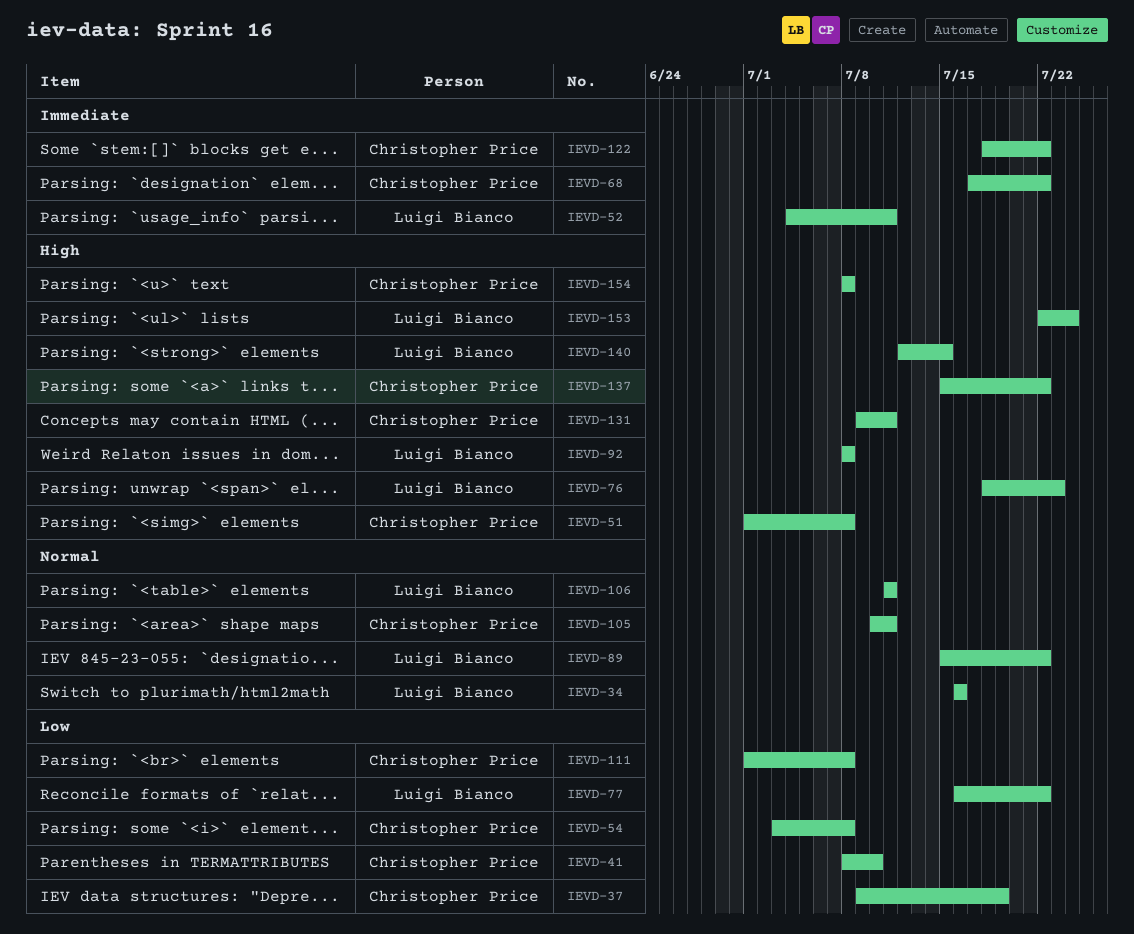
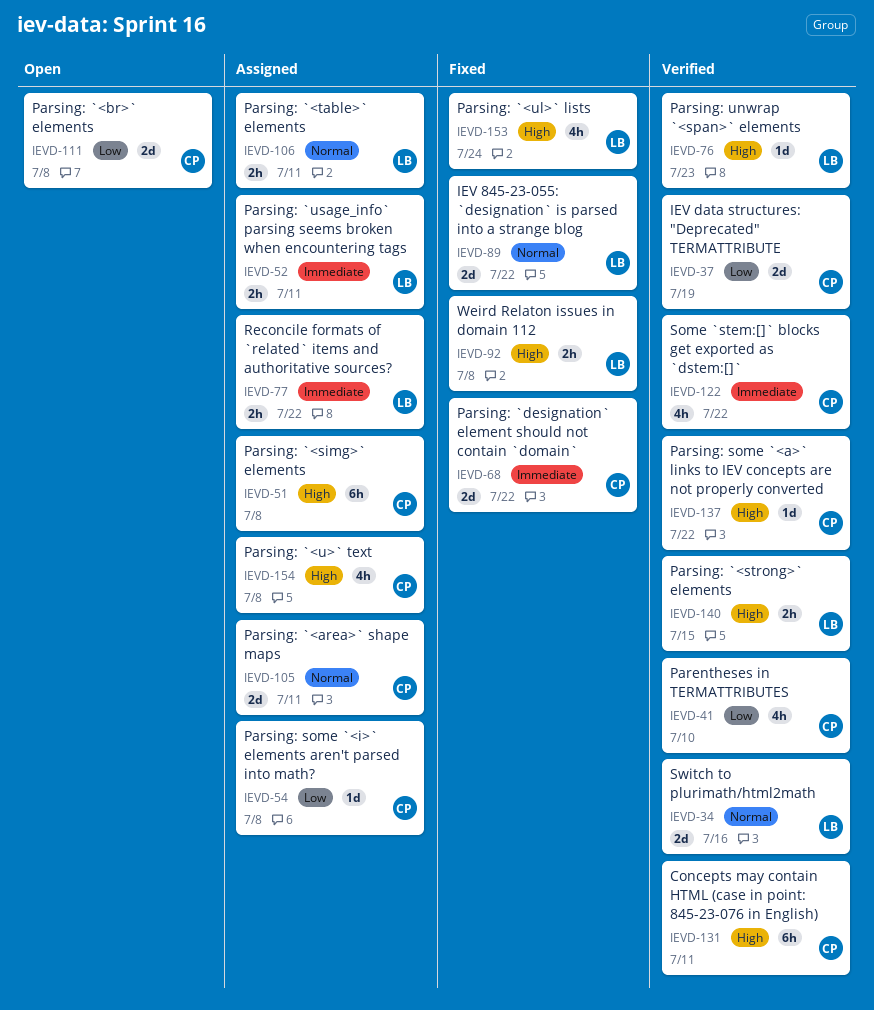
IEVD-77, priority: Low -> Immediate

